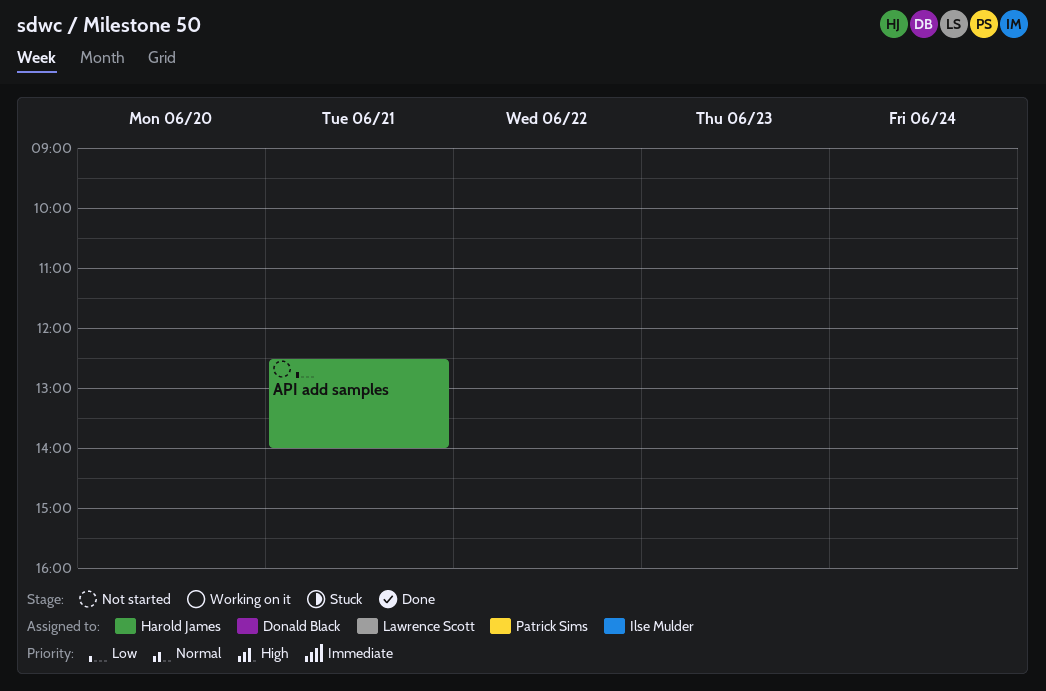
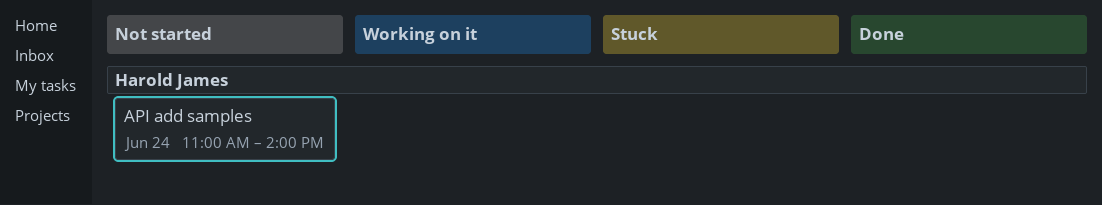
API add samples, day: Jun 21 -> Jun 24
API add samples, begins: 12:30 -> 11:00

